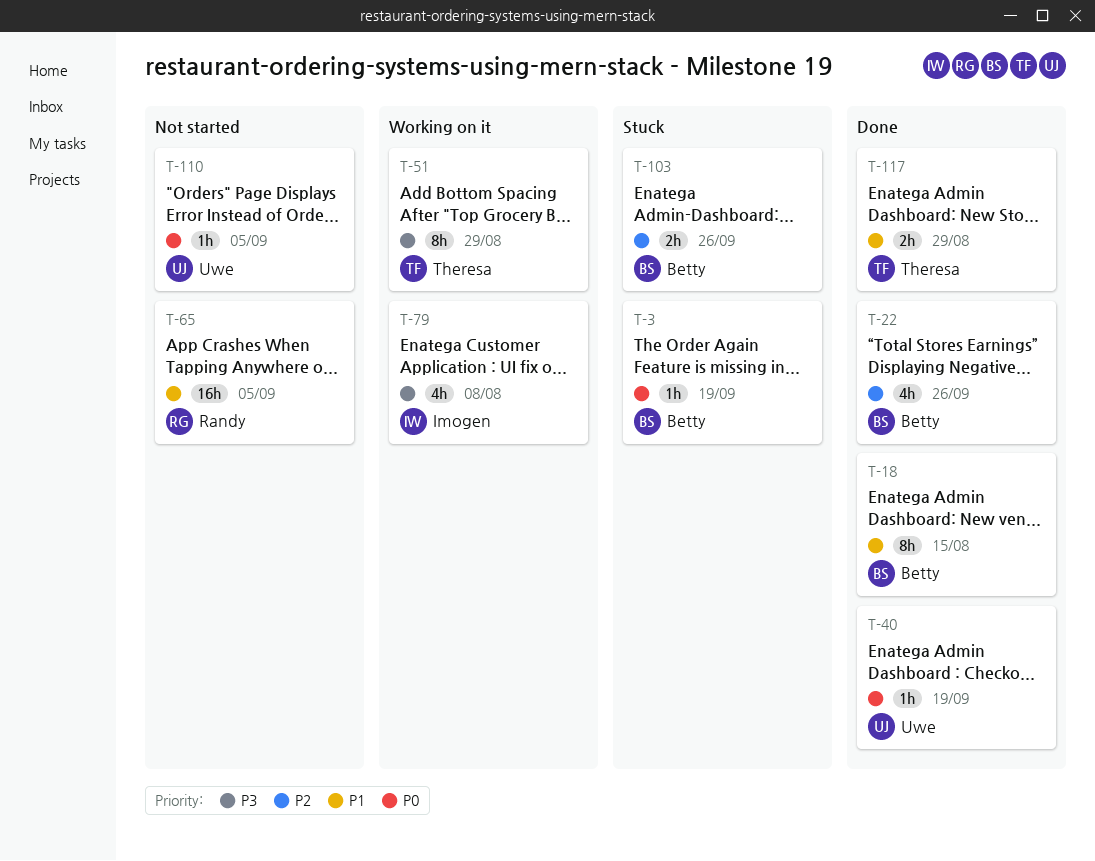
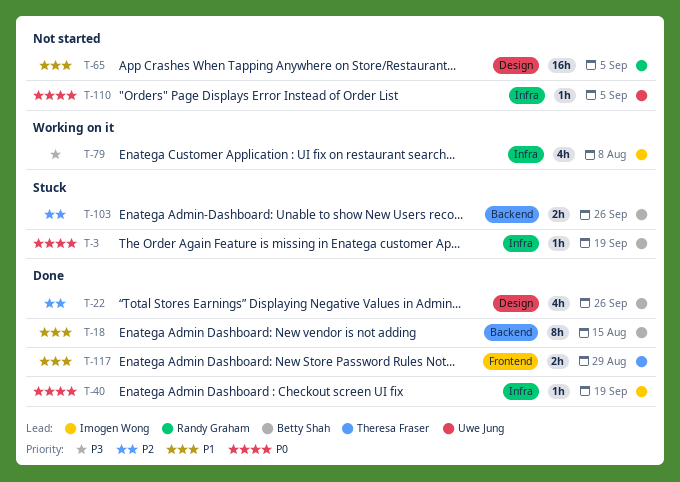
T-40, owner: Uwe Jung -> Imogen Wong
T-51: present -> none

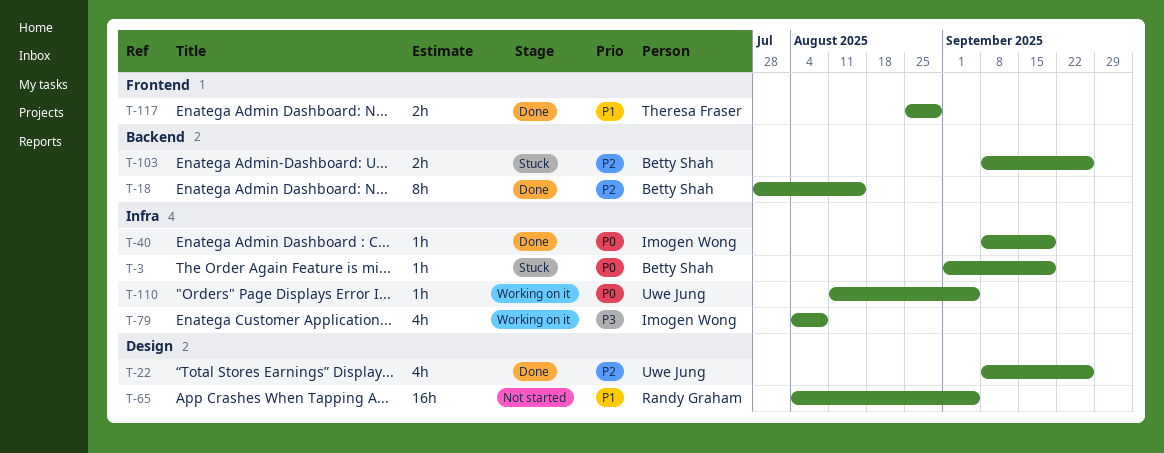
T-18, priority: P1 -> P2
T-22, owner: Betty Shah -> Uwe Jung
T-110, status: Not started -> Working on it

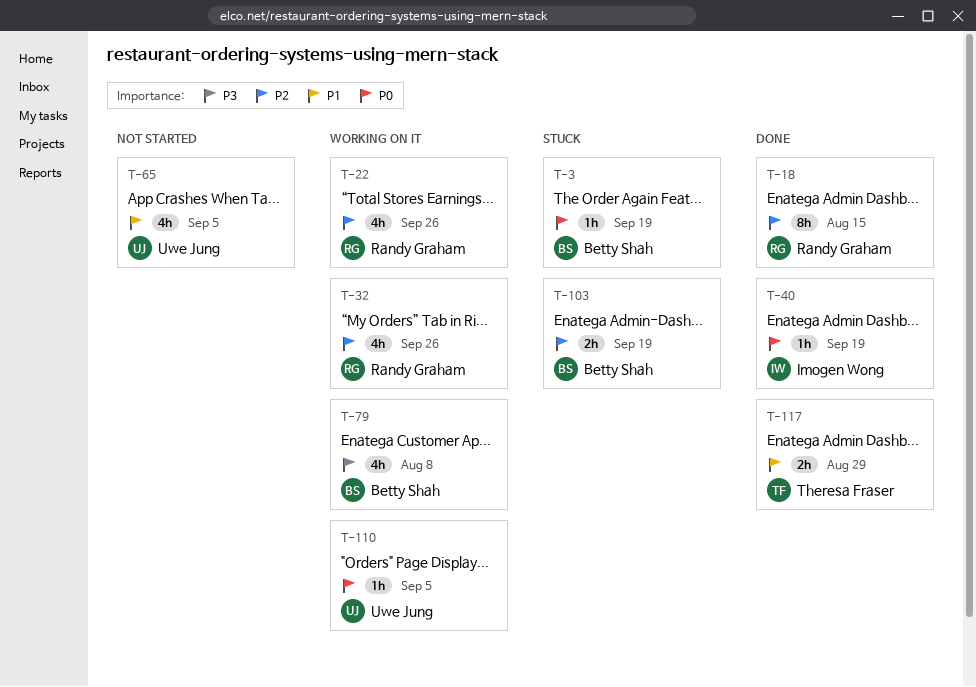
T-18, owner: Betty Shah -> Randy Graham
T-22, status: Done -> Working on it
T-22, owner: Uwe Jung -> Randy Graham
T-32: none -> present
T-65, owner: Randy Graham -> Uwe Jung
T-65, estimate: 16h -> 4h
T-79, owner: Imogen Wong -> Betty Shah
T-103, due: Sep 26 -> Sep 19

